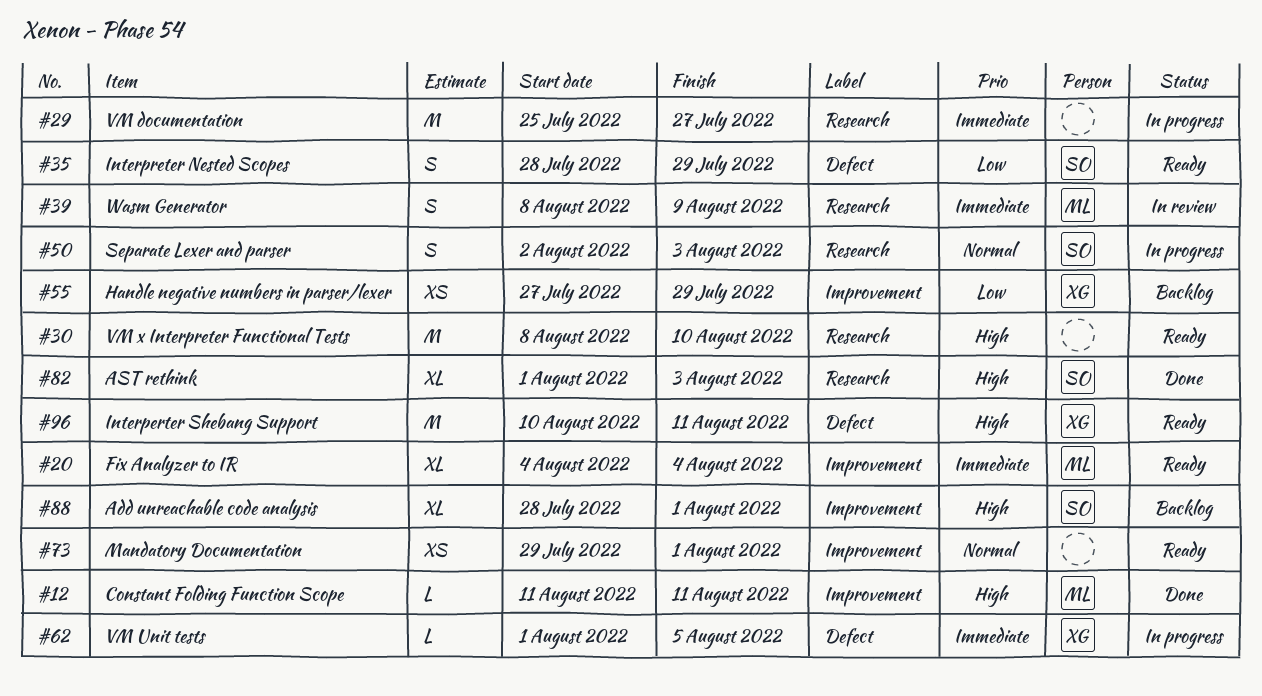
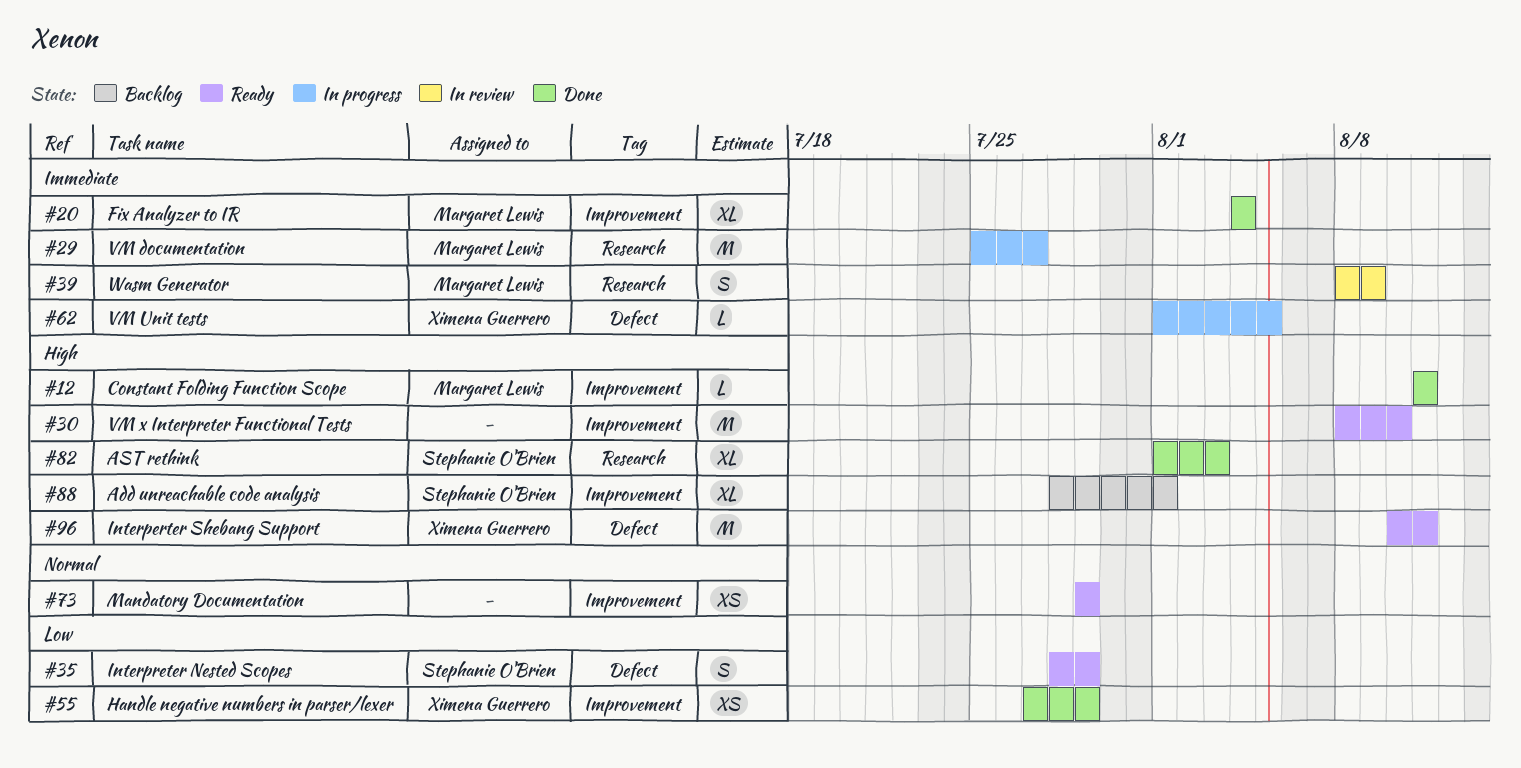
#20, status: Ready -> Done
#29, owner: none -> Margaret Lewis
#30, label: Research -> Improvement
#50: present -> none
#55, status: Backlog -> Done
#73, due: Aug 1 -> Jul 29

